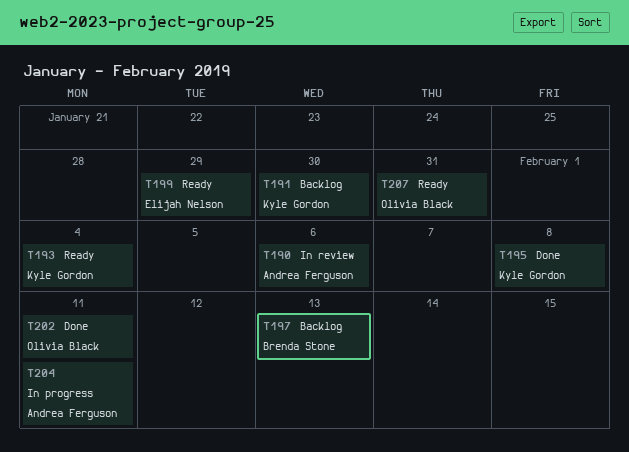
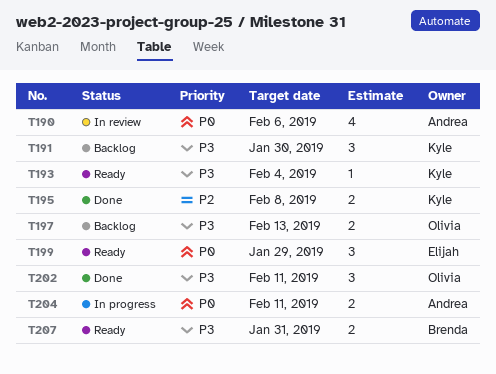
T197, owner: Brenda Stone -> Olivia Black
T207, owner: Olivia Black -> Brenda Stone

